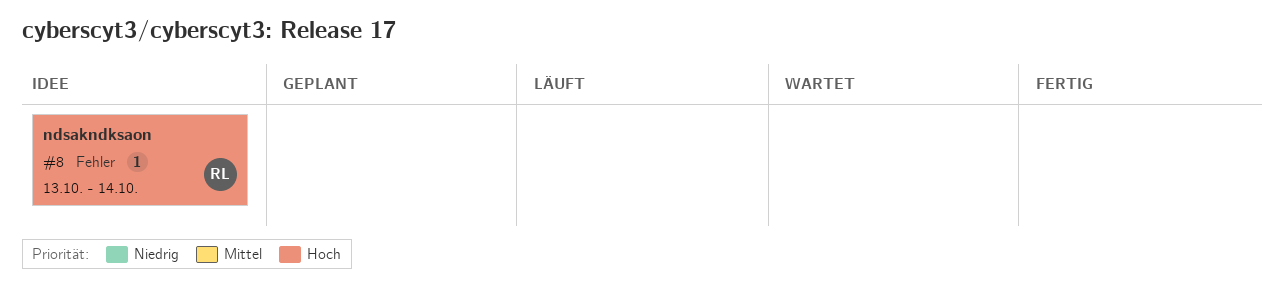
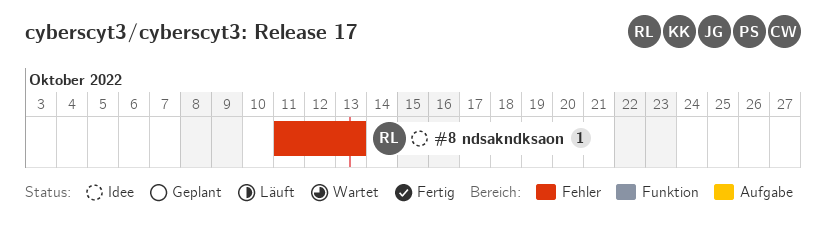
#8, start: Oct 13 -> Oct 11
#8, due: Oct 14 -> Oct 13

